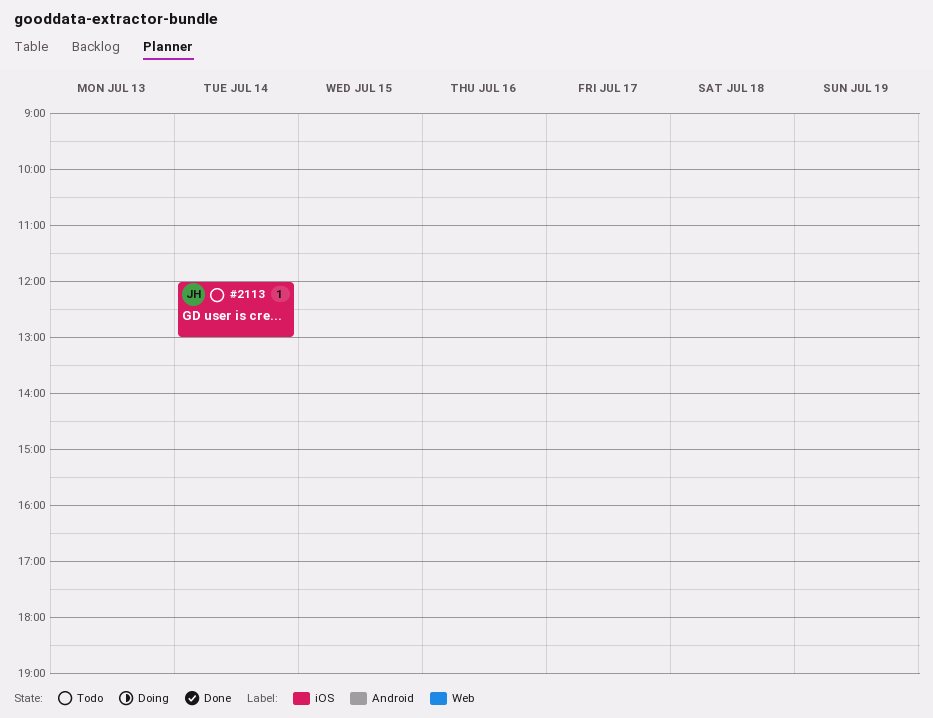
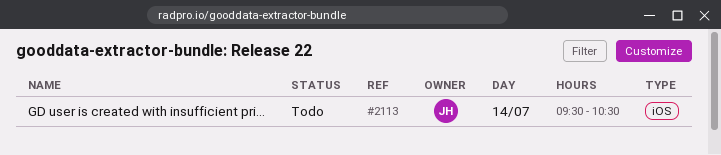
#2113, begins: 12:00 -> 09:30
#2113, ends: 13:00 -> 10:30

